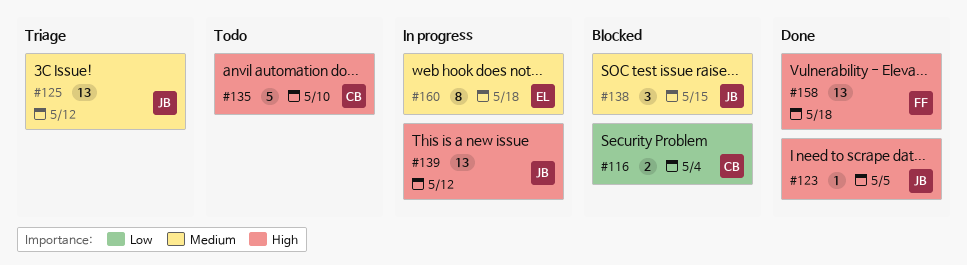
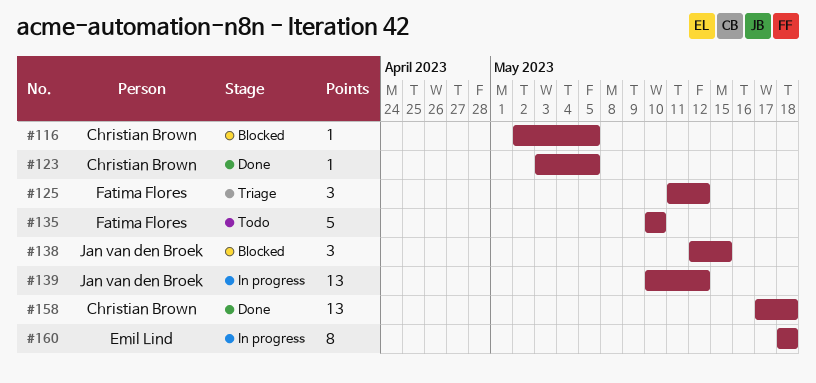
#116, estimate: 2 -> 1
#116, due: May 4 -> May 5
#123, owner: Jan van den Broek -> Christian Brown
#125, owner: Jan van den Broek -> Fatima Flores
#125, estimate: 13 -> 3
#135, owner: Christian Brown -> Fatima Flores
#158, owner: Fatima Flores -> Christian Brown

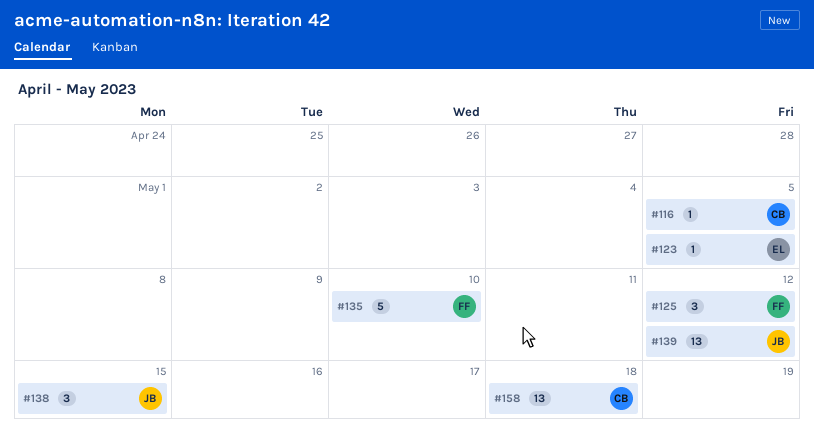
#123, owner: Christian Brown -> Emil Lind
#160: present -> none

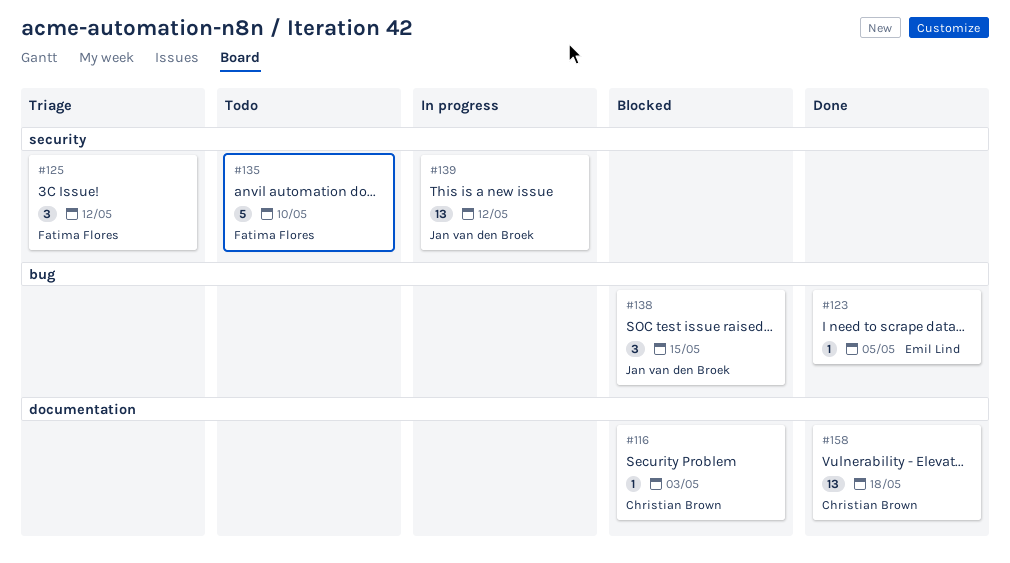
#116, due: May 5 -> May 3

